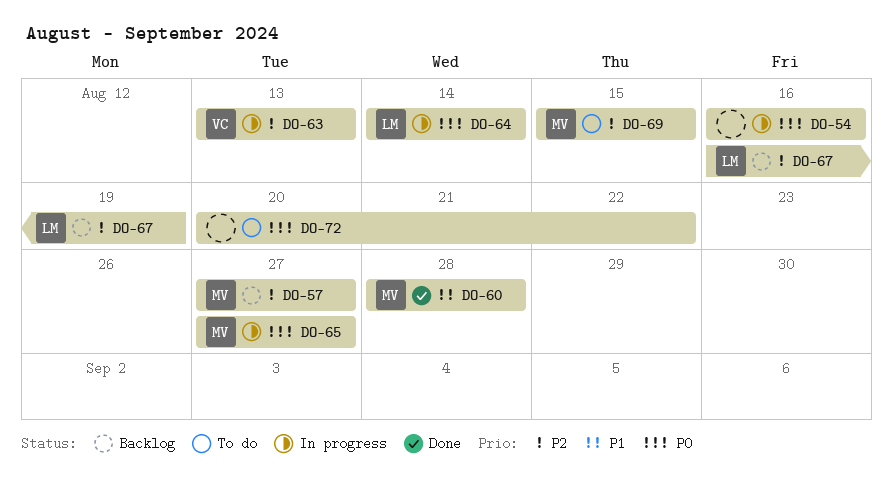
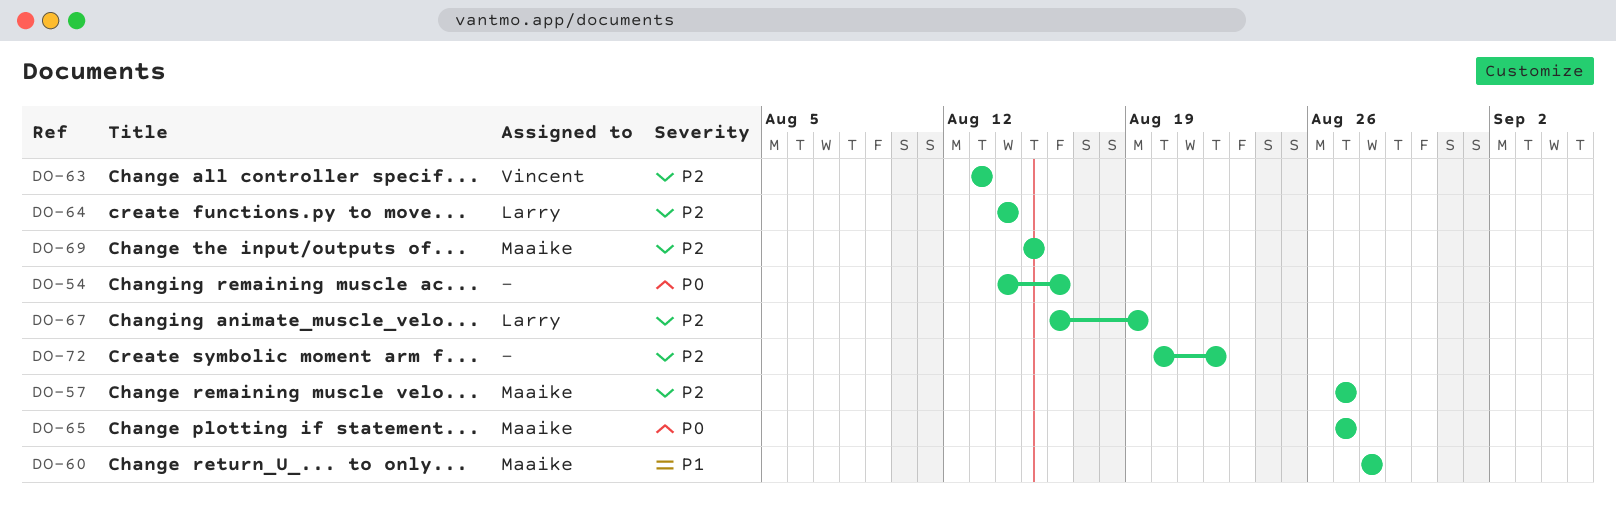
DO-54, start: Aug 16 -> Aug 14
DO-64, priority: P0 -> P2
DO-72, priority: P0 -> P2

